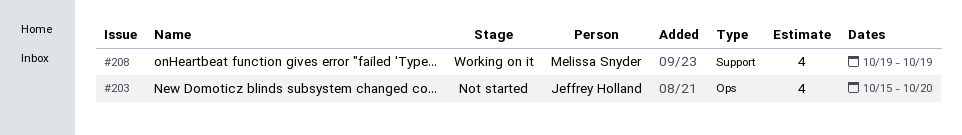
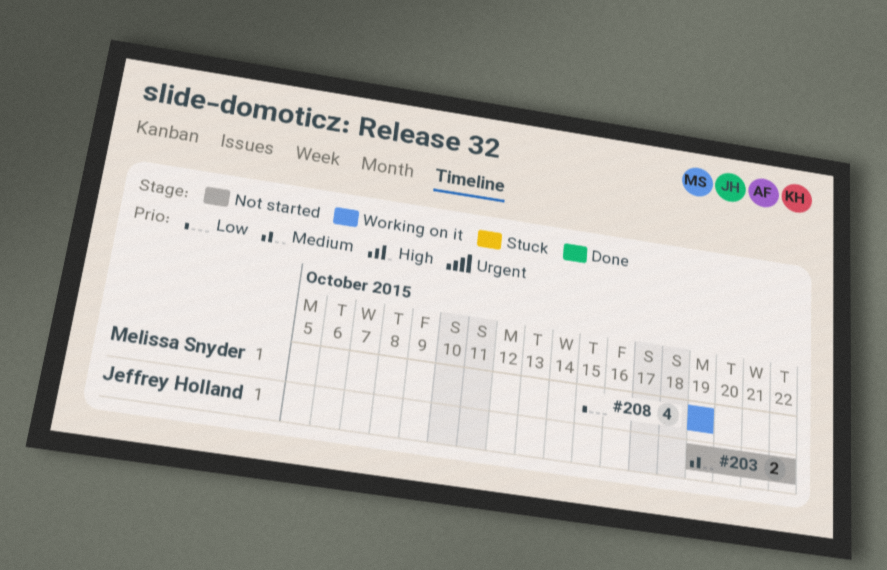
#203, estimate: 4 -> 2
#203, start: Oct 15 -> Oct 19
#203, due: Oct 20 -> Oct 22

